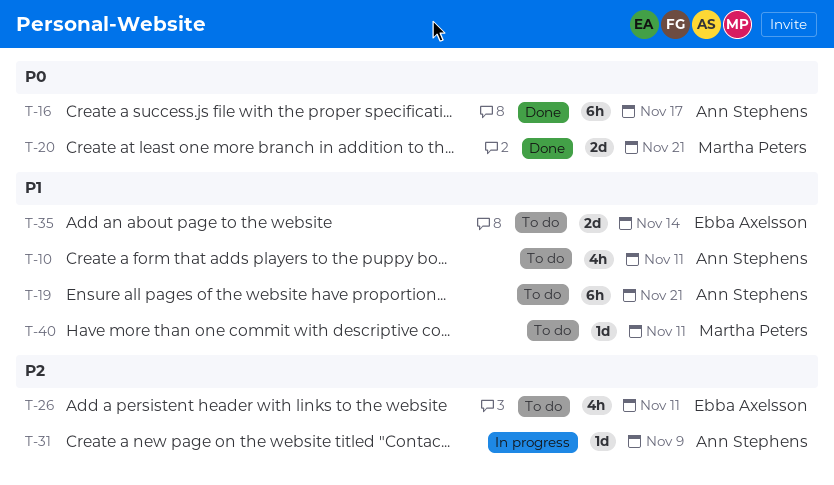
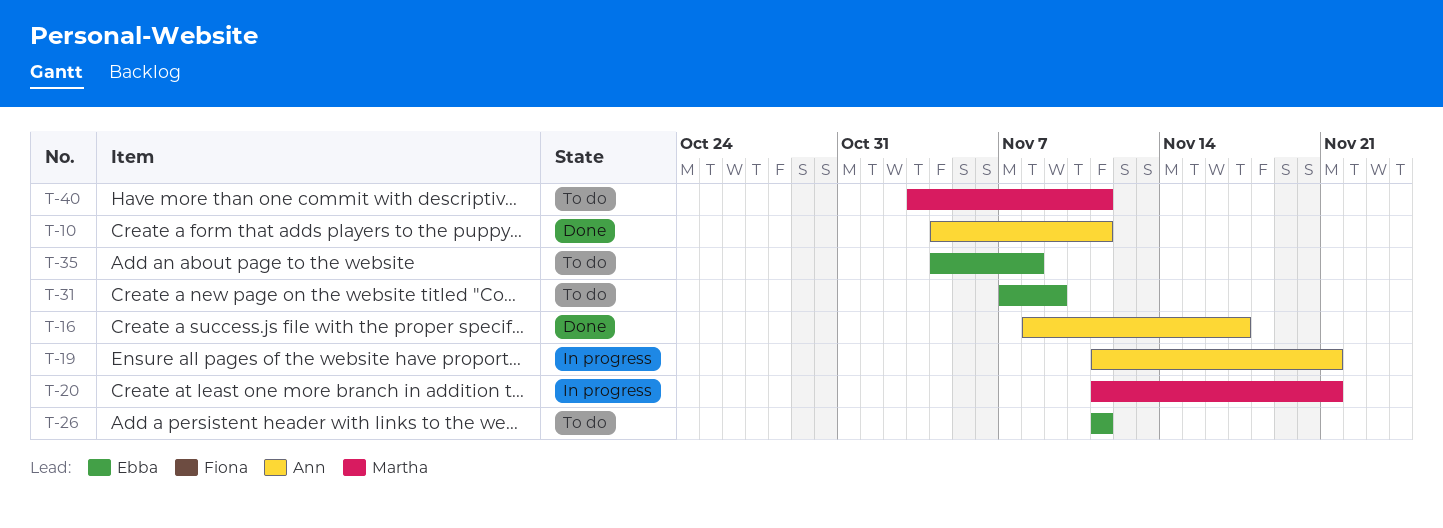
T-10, status: To do -> Done
T-19, status: To do -> In progress
T-20, status: Done -> In progress
T-31, status: In progress -> To do
T-31, owner: Ann Stephens -> Ebba Axelsson
T-35, due: Nov 14 -> Nov 8

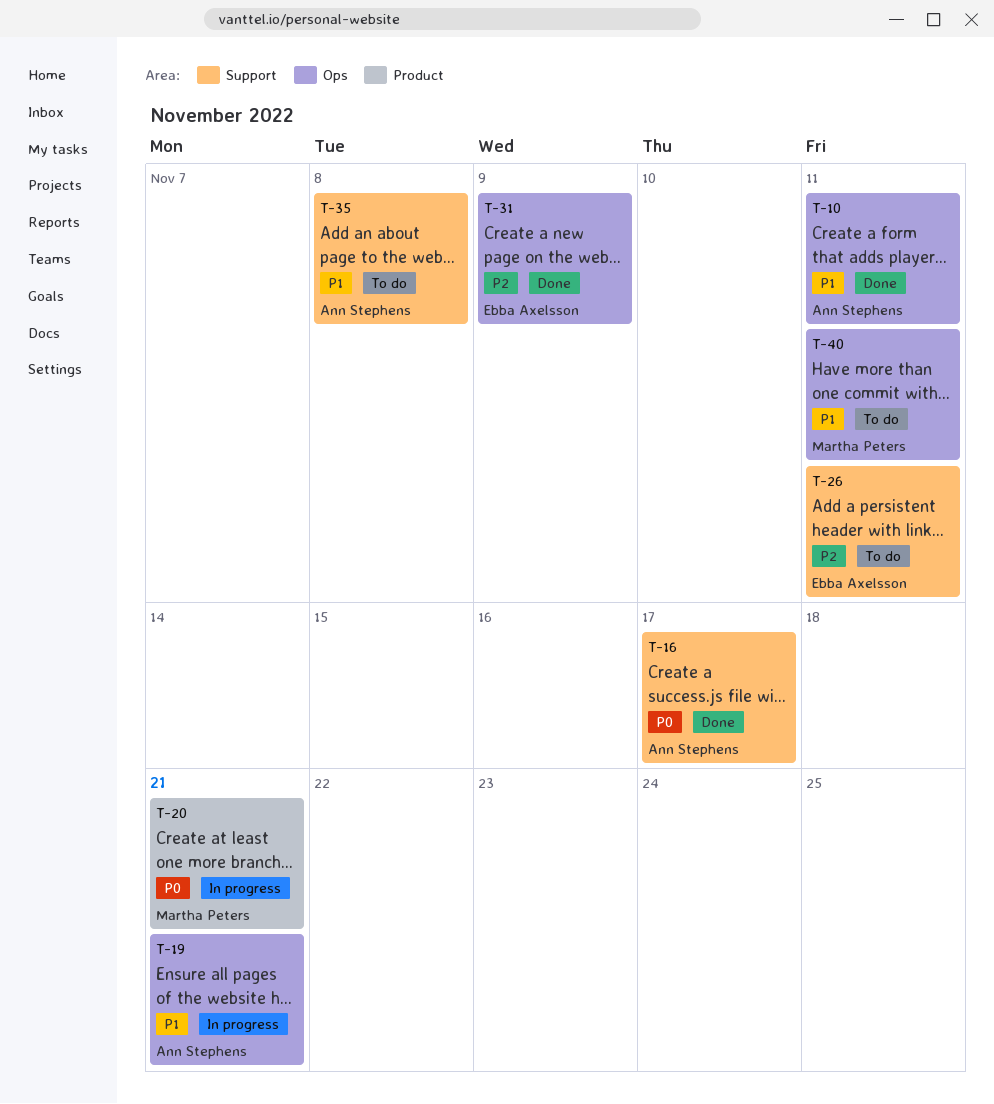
T-31, status: To do -> Done
T-35, owner: Ebba Axelsson -> Ann Stephens

